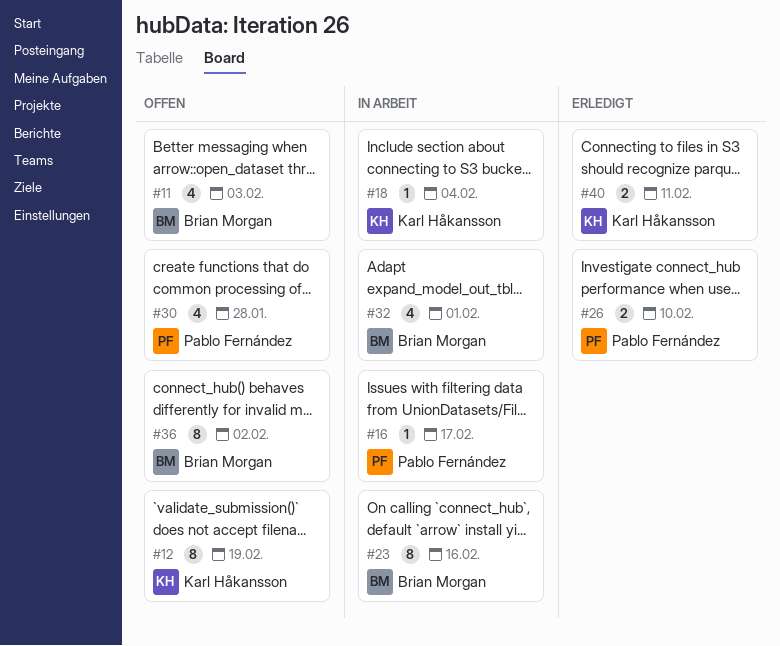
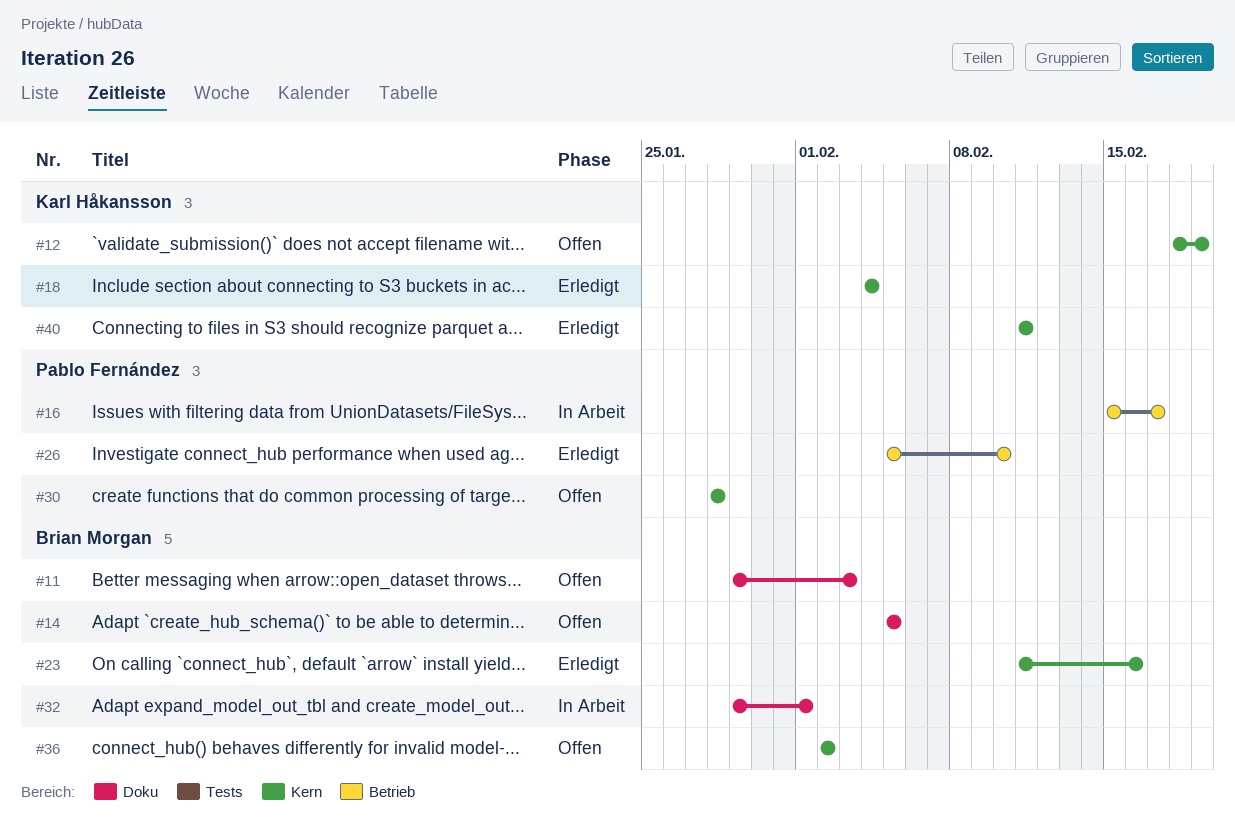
#14: none -> present
#18, status: In Arbeit -> Erledigt
#23, status: In Arbeit -> Erledigt

